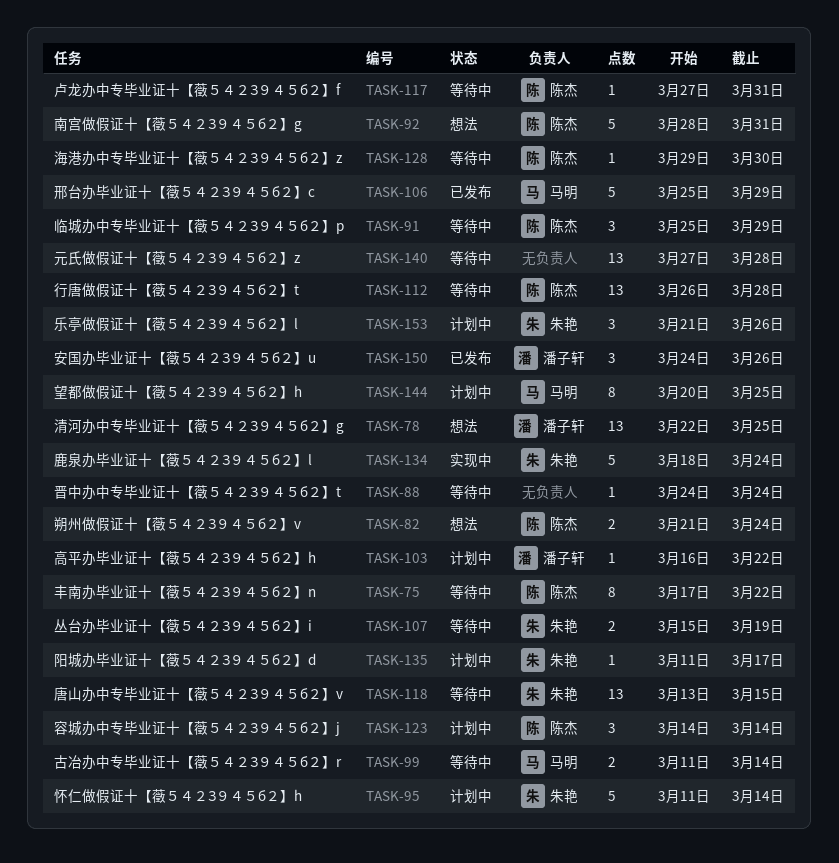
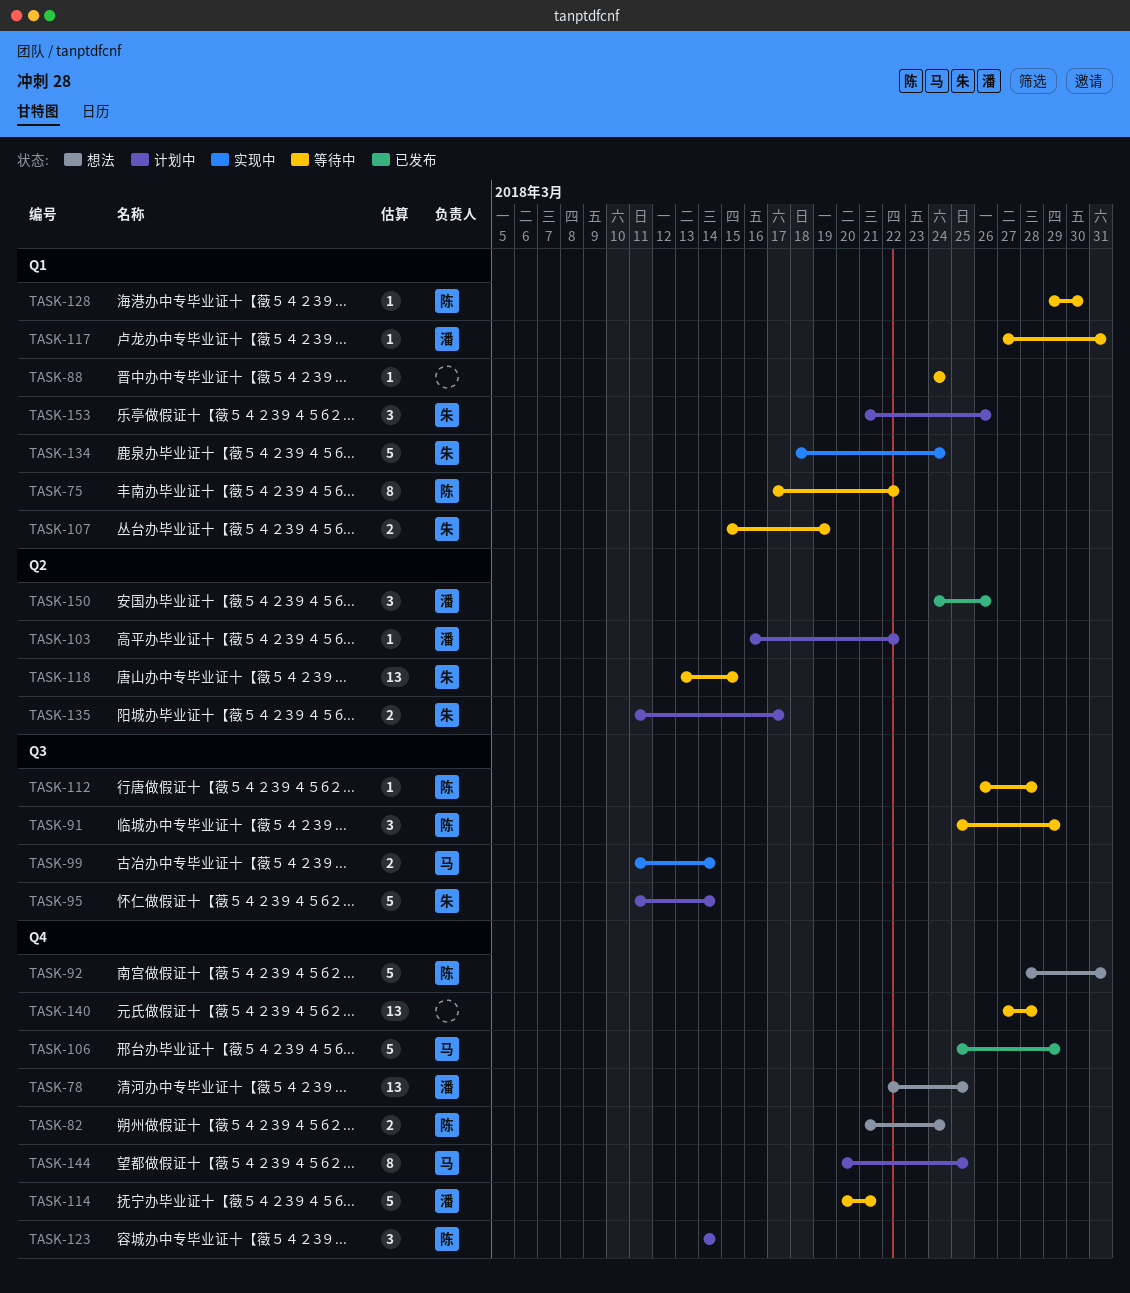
TASK-99, status: 等待中 -> 实现中
TASK-112, estimate: 13 -> 1
TASK-114: none -> present
TASK-117, owner: 陈杰 -> 潘子轩
TASK-135, estimate: 1 -> 2

